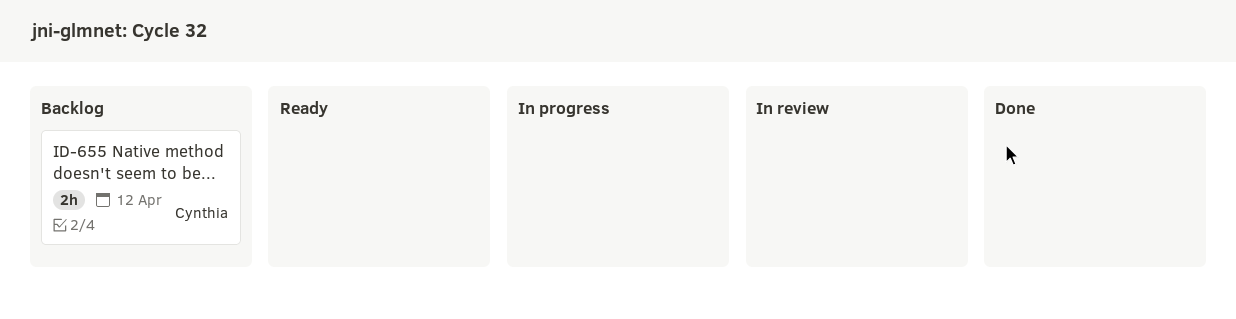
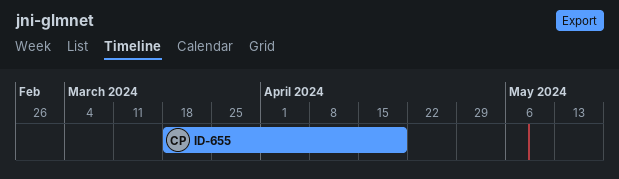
ID-655, due: Apr 12 -> Apr 19

